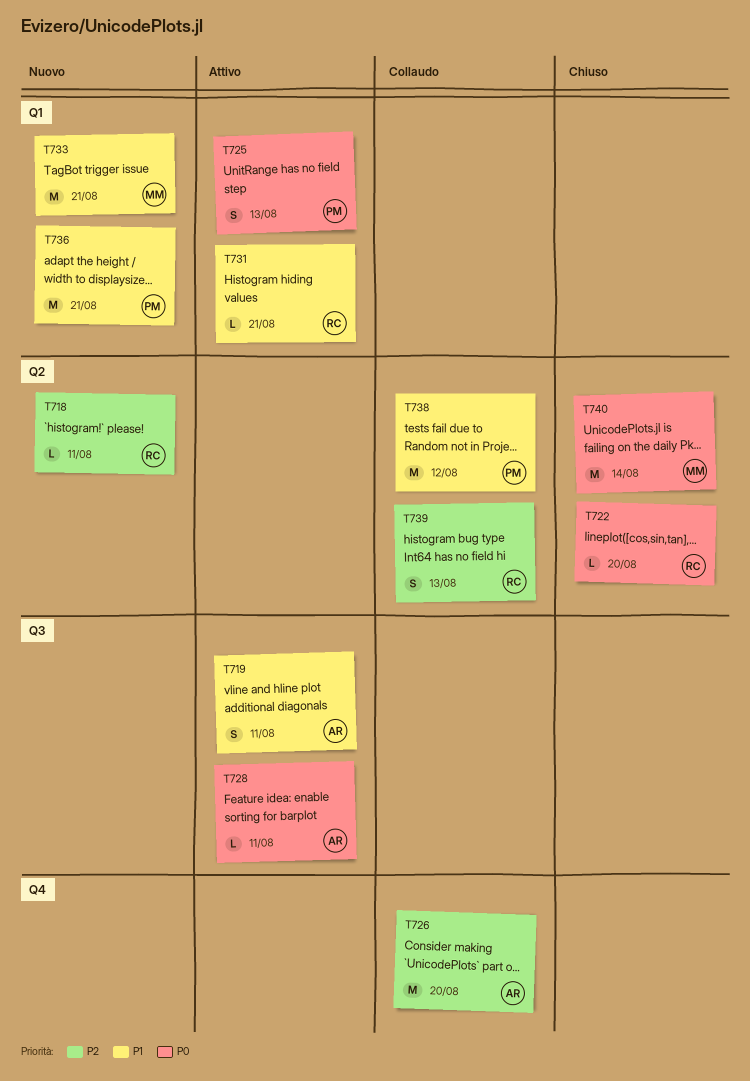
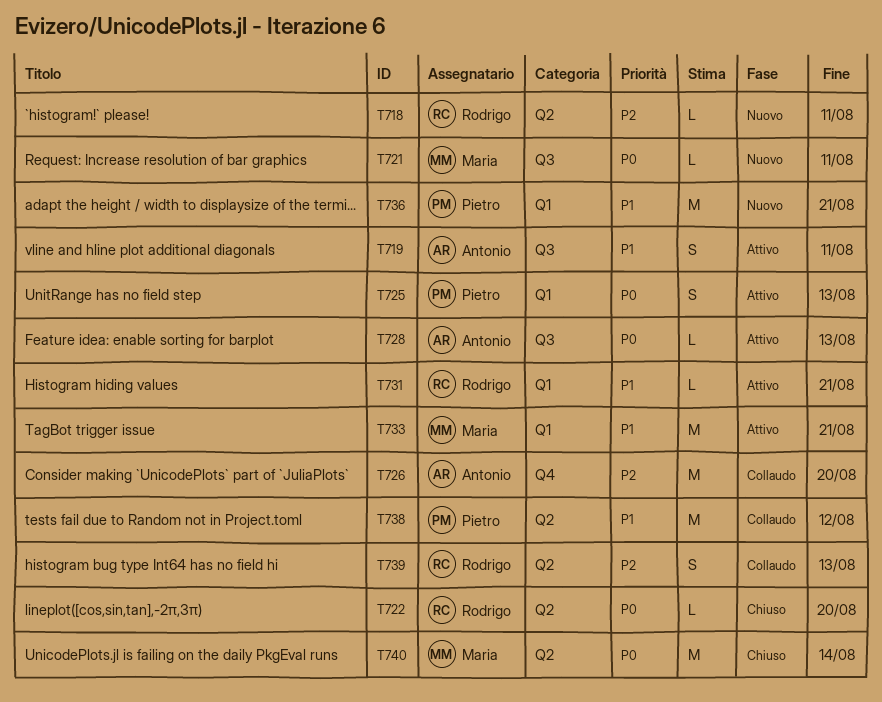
T721: none -> present
T728, due: Aug 11 -> Aug 13
T733, status: Nuovo -> Attivo

